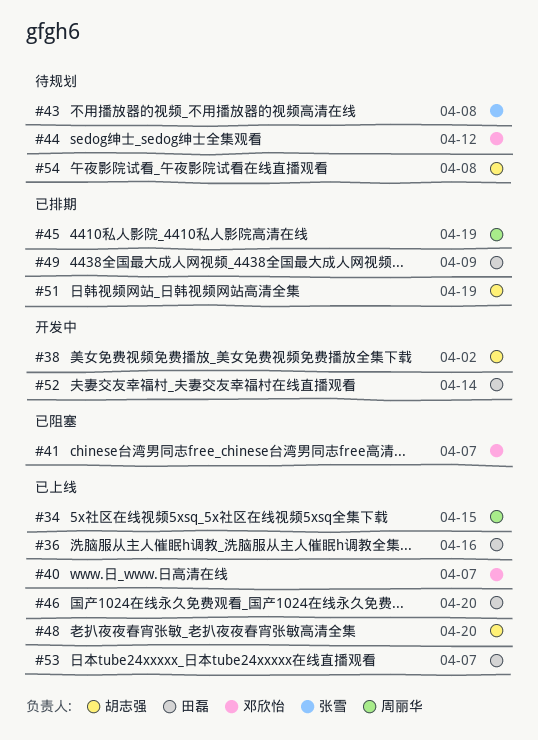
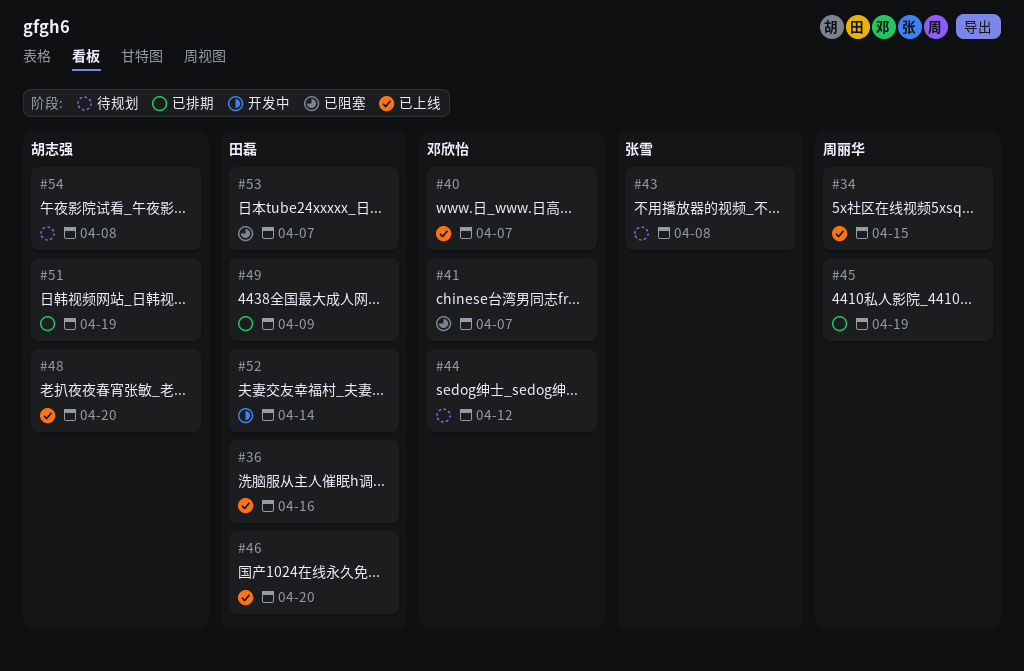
#38: present -> none
#53, status: 已上线 -> 已阻塞

